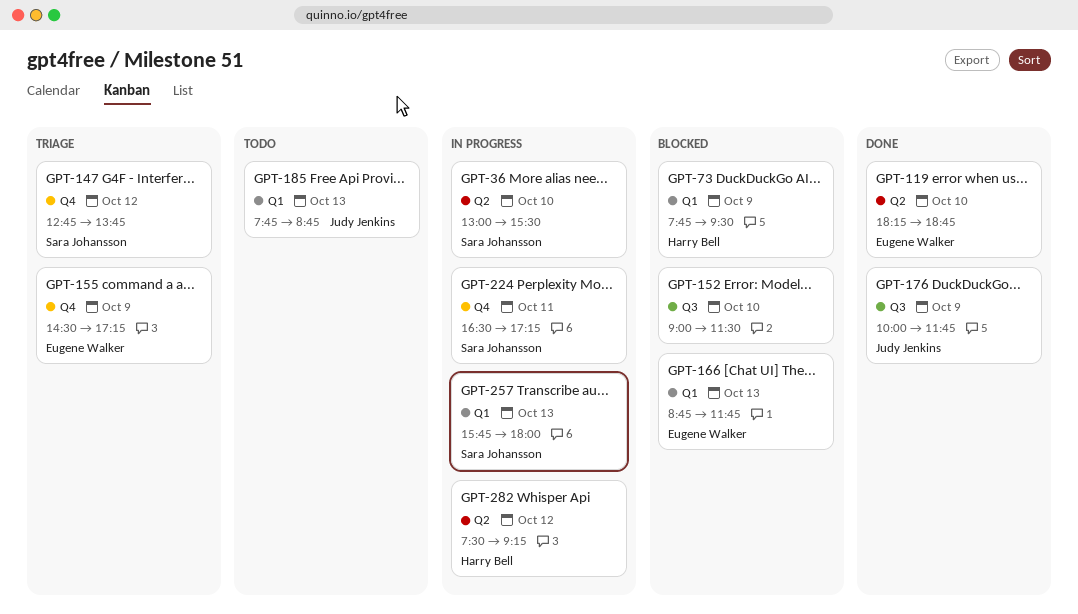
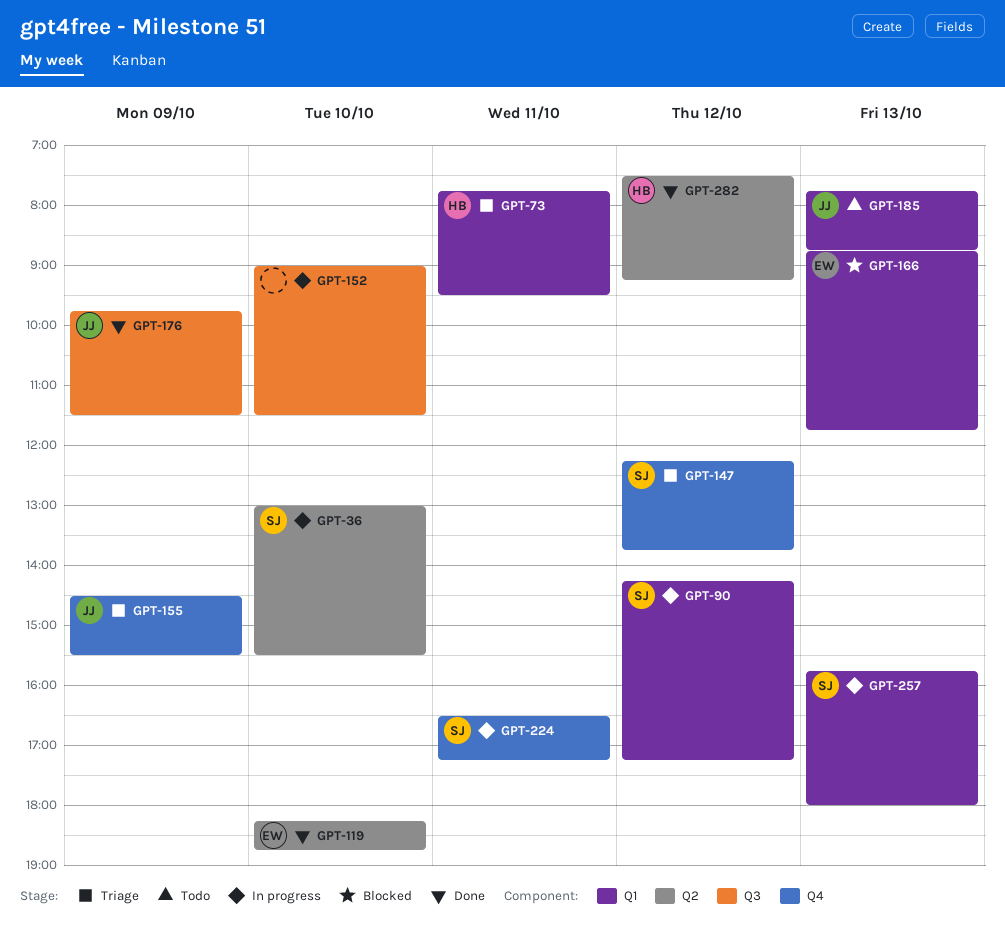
GPT-73, status: Blocked -> Triage
GPT-73, day: Oct 9 -> Oct 11
GPT-90: none -> present
GPT-147, begins: 12:45 -> 12:15
GPT-152, status: Blocked -> In progress
GPT-155, owner: Eugene Walker -> Judy Jenkins
GPT-155, ends: 17:15 -> 15:30
GPT-176, begins: 10:00 -> 09:45
GPT-176, ends: 11:45 -> 11:30
GPT-282, status: In progress -> Done

